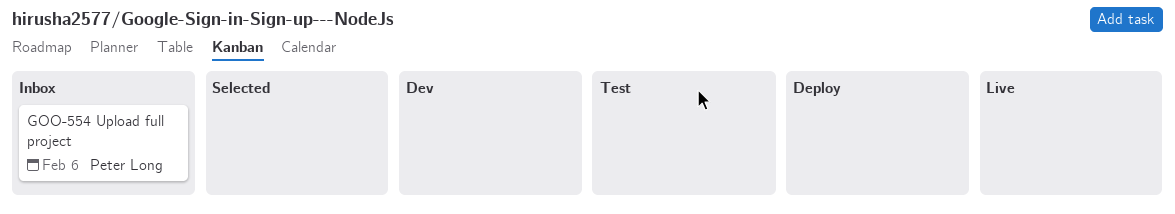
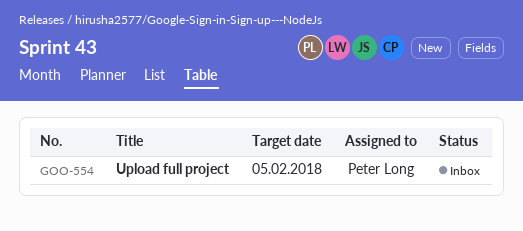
GOO-554, due: Feb 6 -> Feb 5

